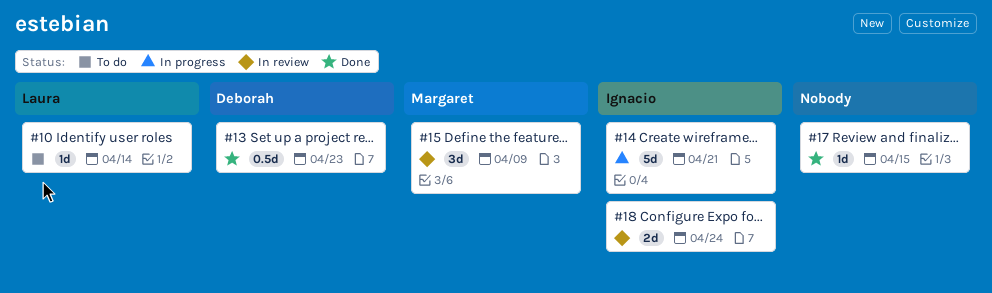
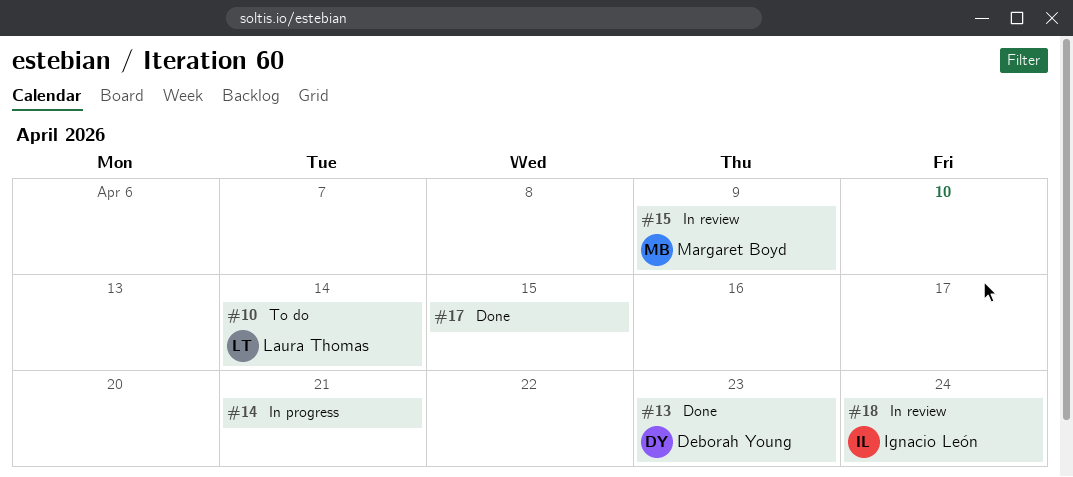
#14, owner: Ignacio León -> none

